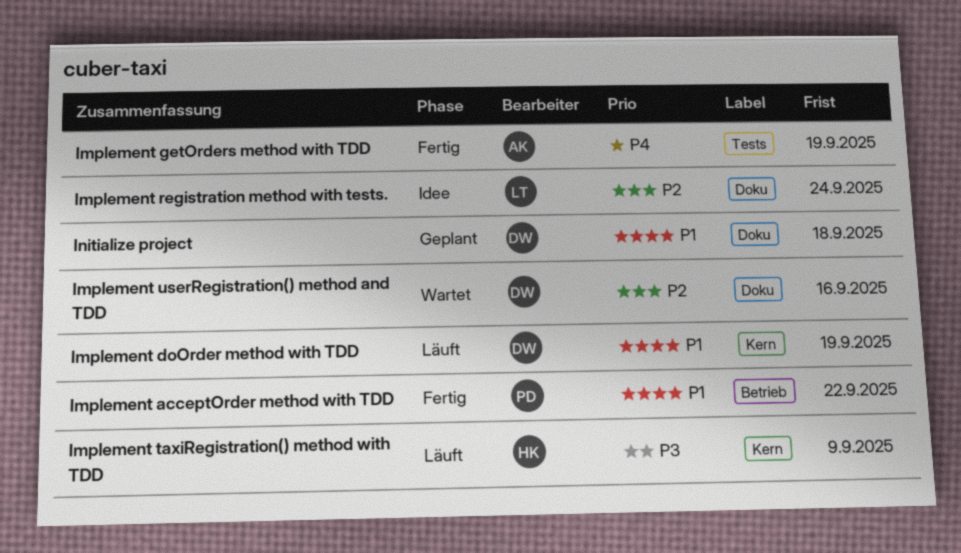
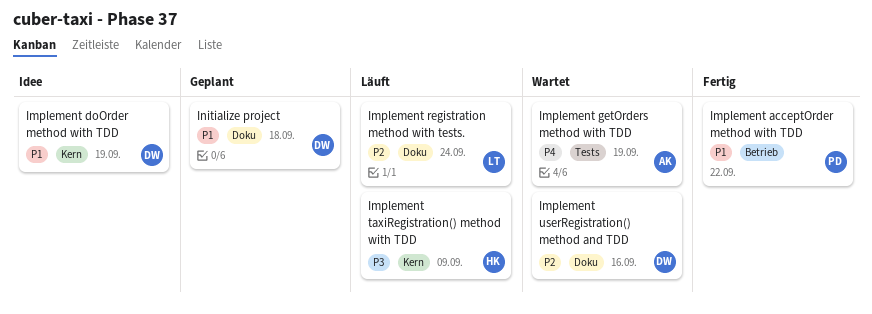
Implement doOrder method with TDD, status: Läuft -> Idee
Implement getOrders method with TDD, status: Fertig -> Wartet
Implement registration method with tests., status: Idee -> Läuft

